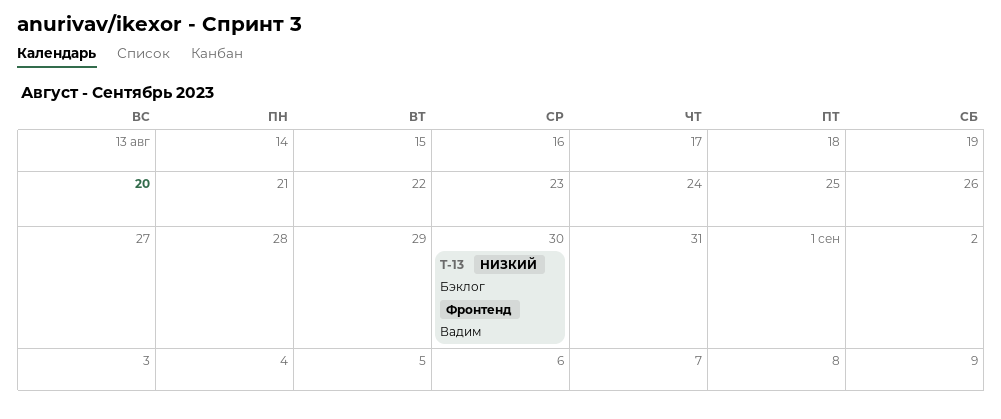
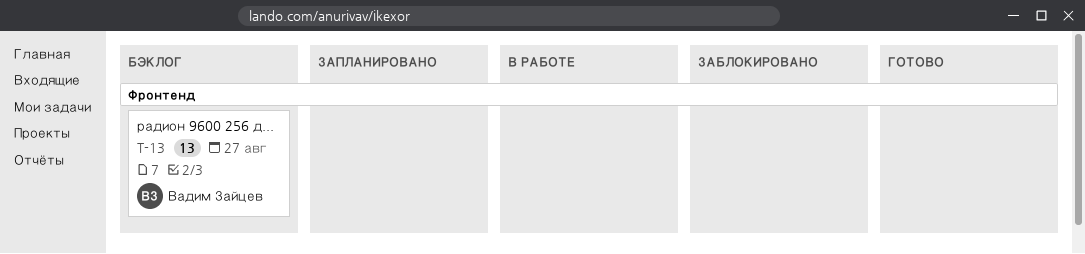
T-13, due: Aug 30 -> Aug 27

